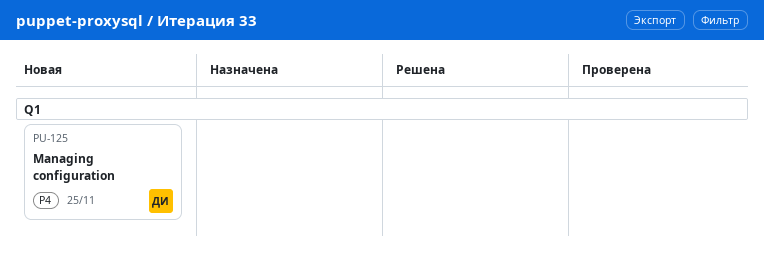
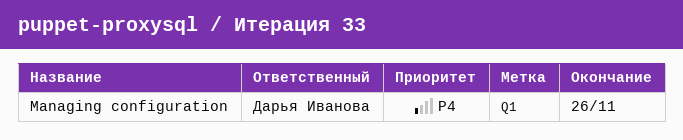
Managing configuration, due: Nov 25 -> Nov 26

